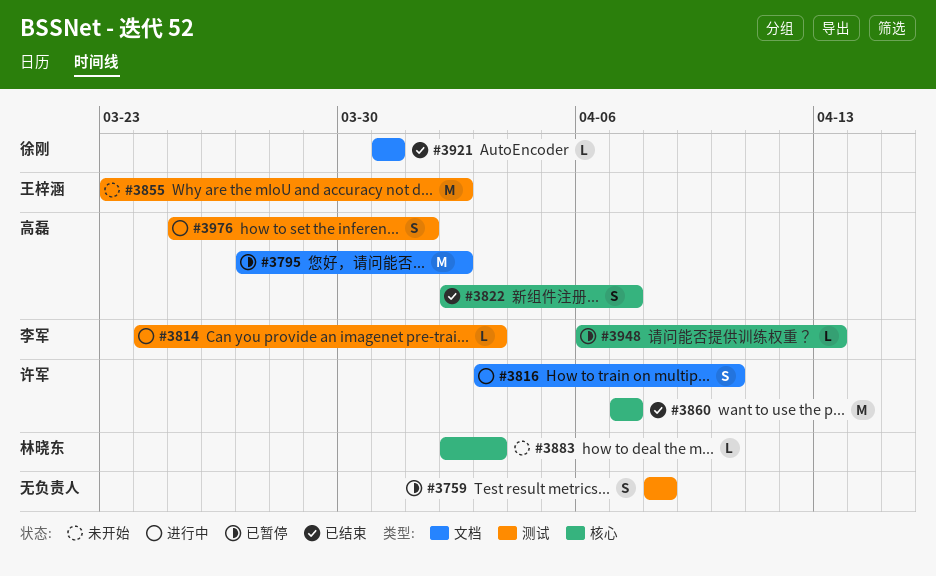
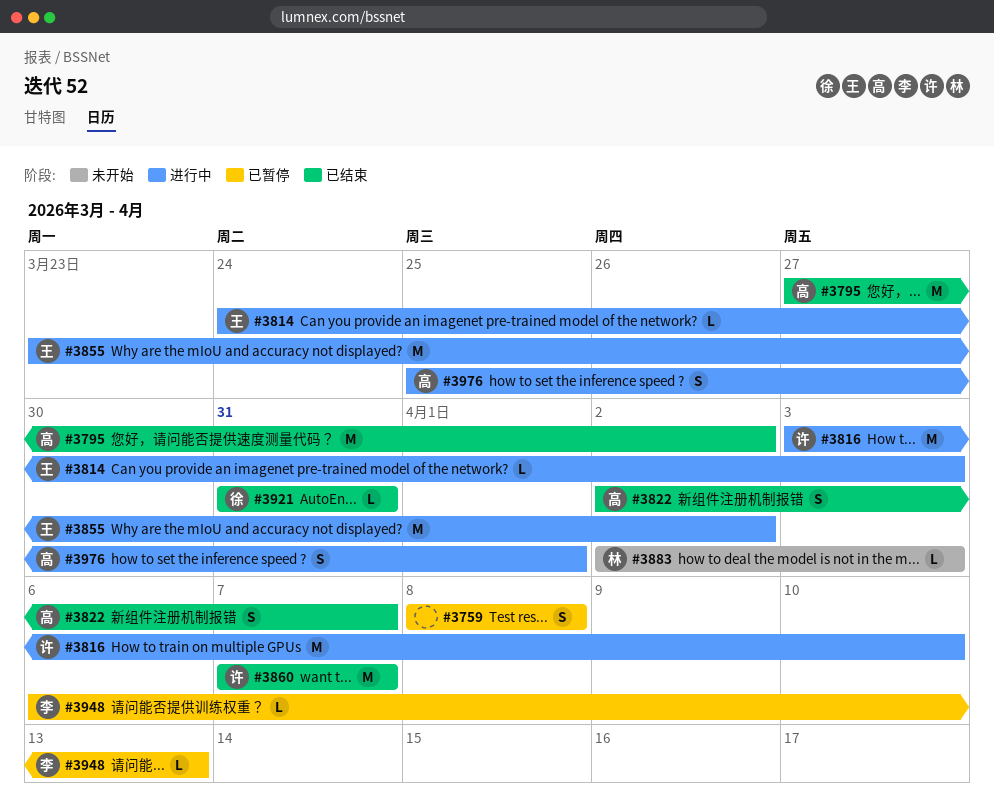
#3795, status: 已暂停 -> 已结束
#3814, owner: 李军 -> 王梓涵
#3816, estimate: S -> M
#3855, status: 未开始 -> 进行中

